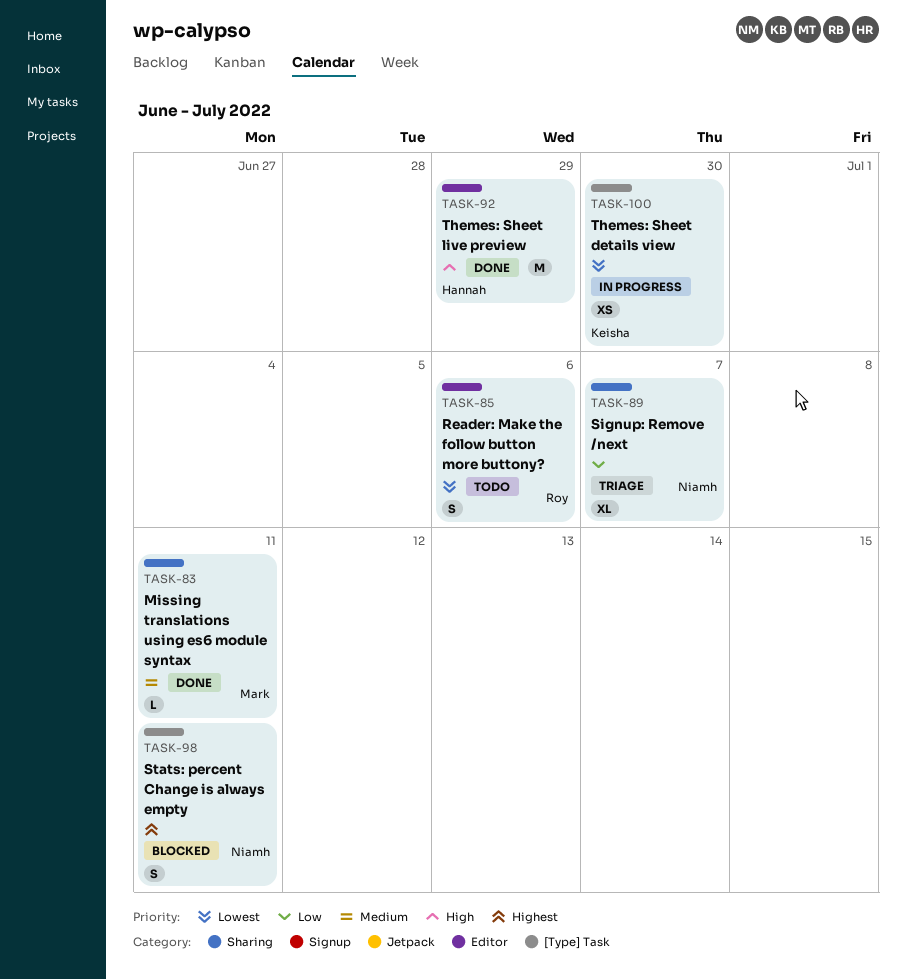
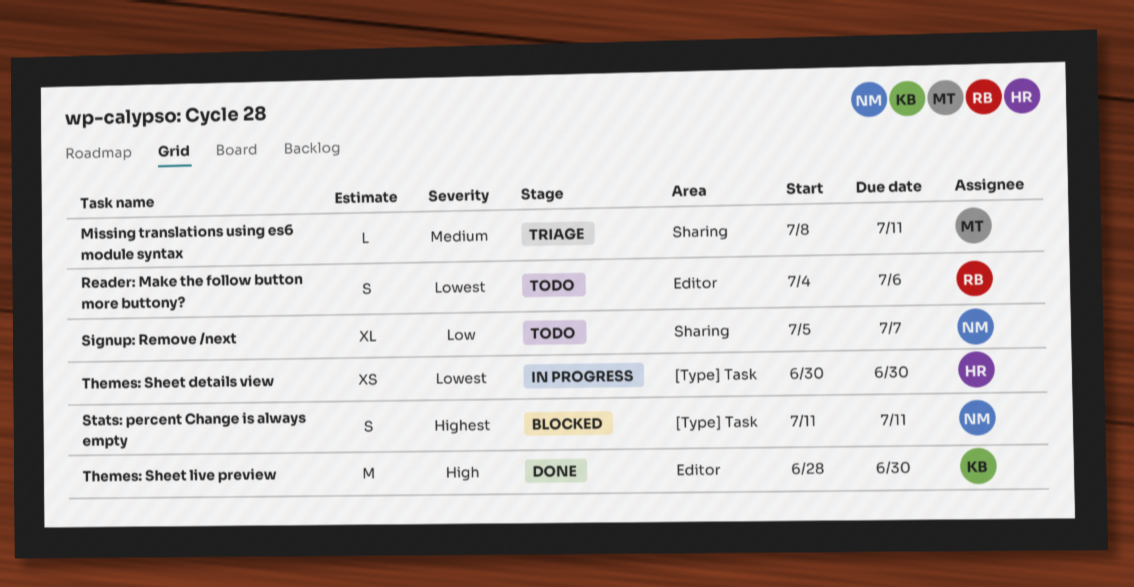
Missing translations using es6 module syntax, status: Done -> Triage
Signup: Remove /next, status: Triage -> Todo
Themes: Sheet details view, owner: Keisha -> Hannah
Themes: Sheet live preview, owner: Hannah -> Keisha
Themes: Sheet live preview, due: Jun 29 -> Jun 30

